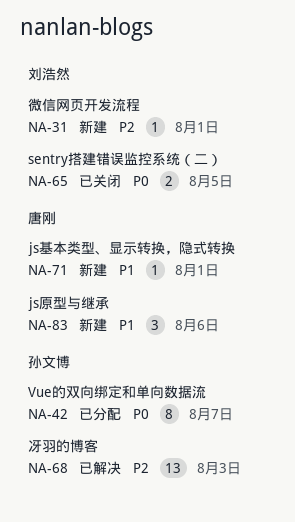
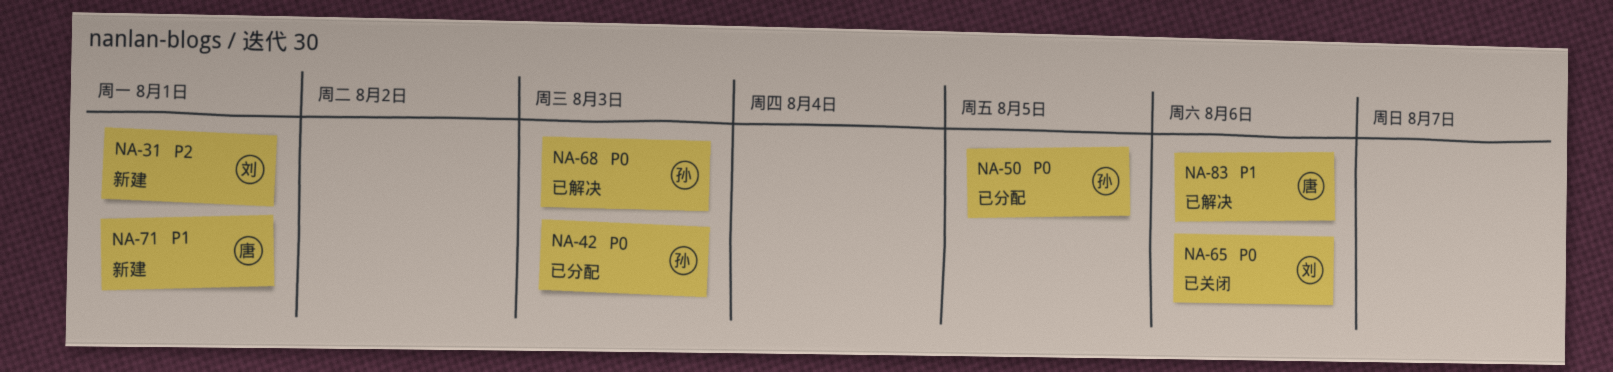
NA-42, due: Aug 7 -> Aug 3
NA-50: none -> present
NA-65, due: Aug 5 -> Aug 6
NA-68, priority: P2 -> P0
NA-83, status: 新建 -> 已解决

